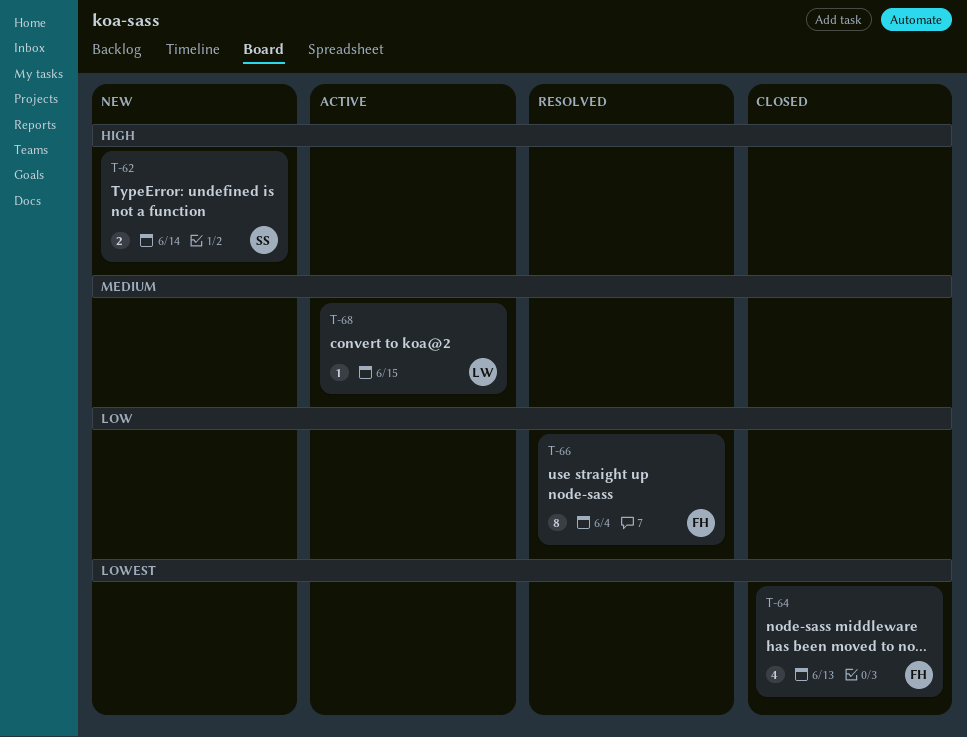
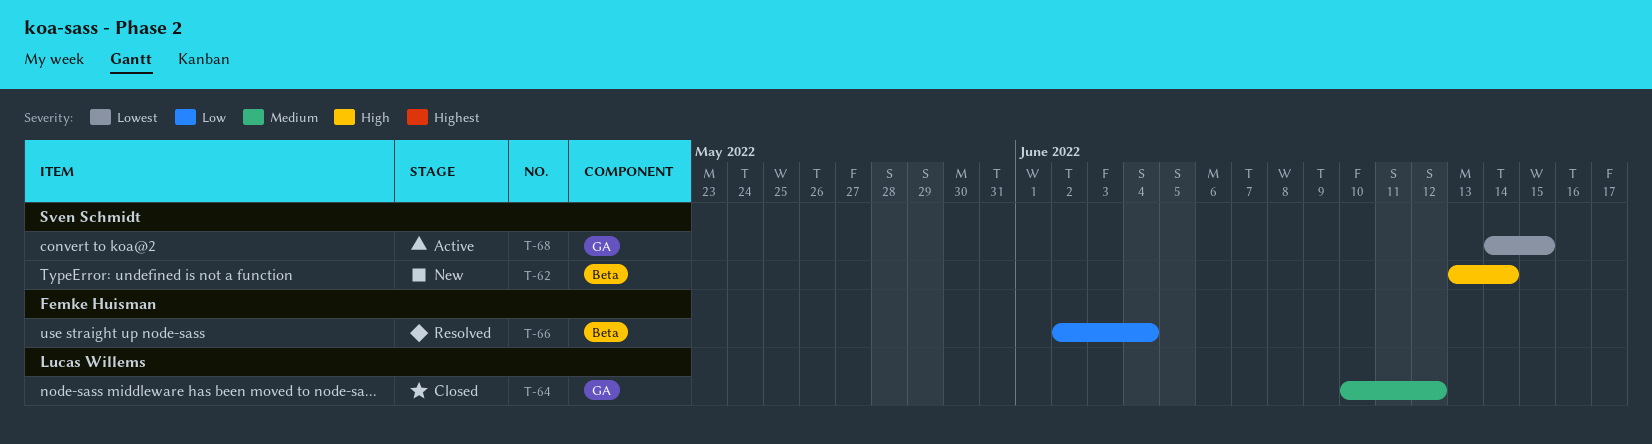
T-64, owner: Femke Huisman -> Lucas Willems
T-64, priority: Lowest -> Medium
T-64, due: Jun 13 -> Jun 12
T-68, owner: Lucas Willems -> Sven Schmidt
T-68, priority: Medium -> Lowest

